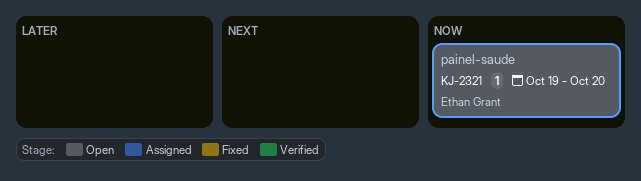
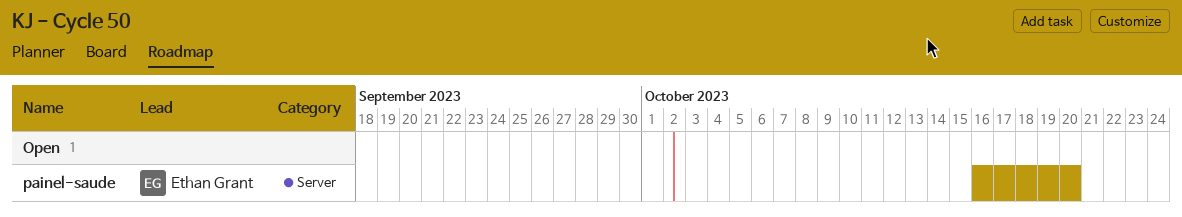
painel-saude, start: Oct 19 -> Oct 16

